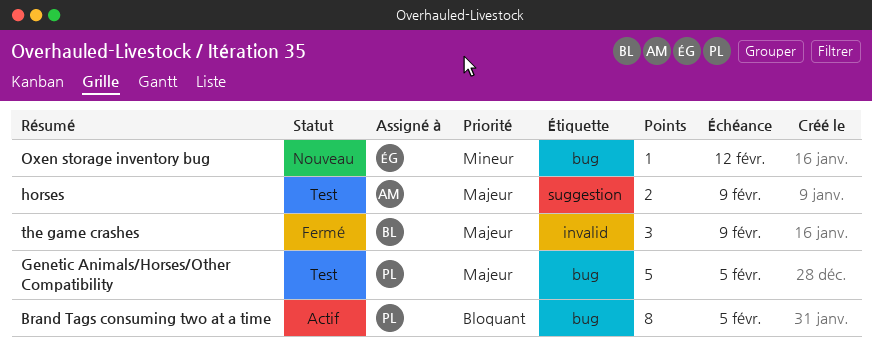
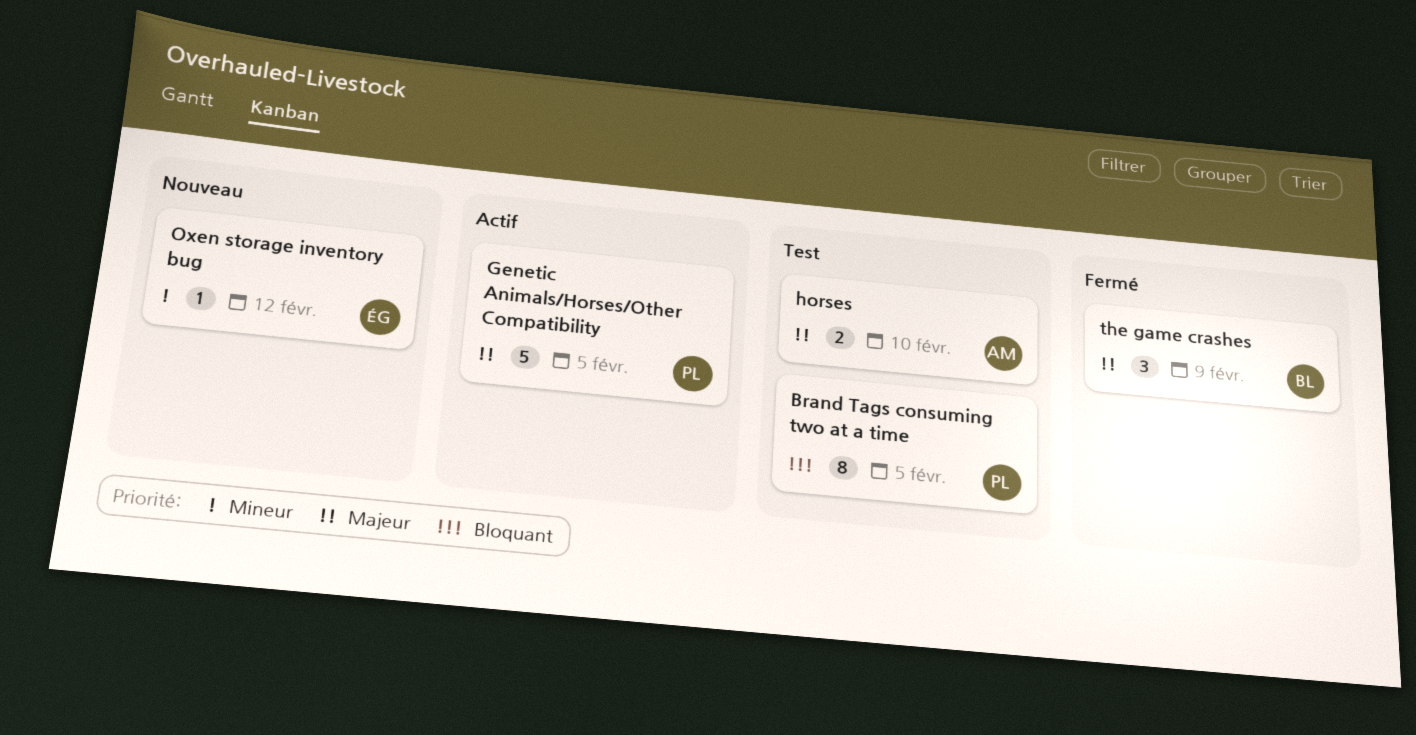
Brand Tags consuming two at a time, status: Actif -> Test
Genetic Animals/Horses/Other Compatibility, status: Test -> Actif
horses, due: Feb 9 -> Feb 10

